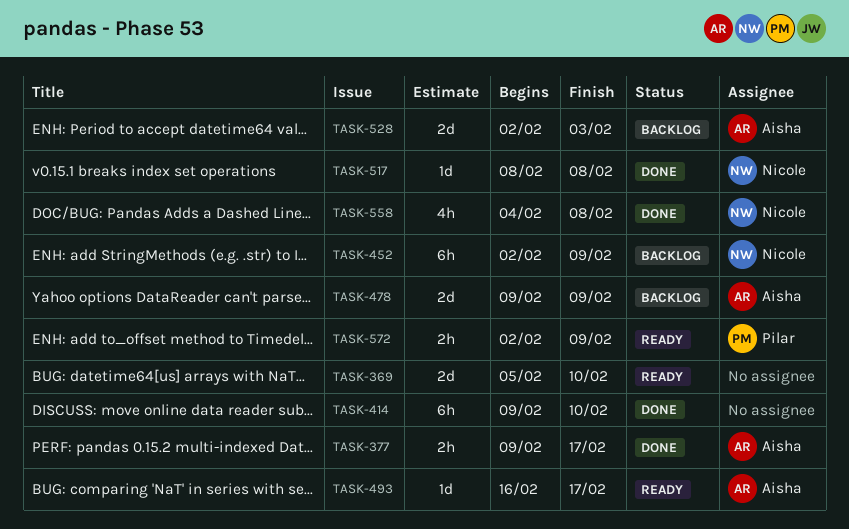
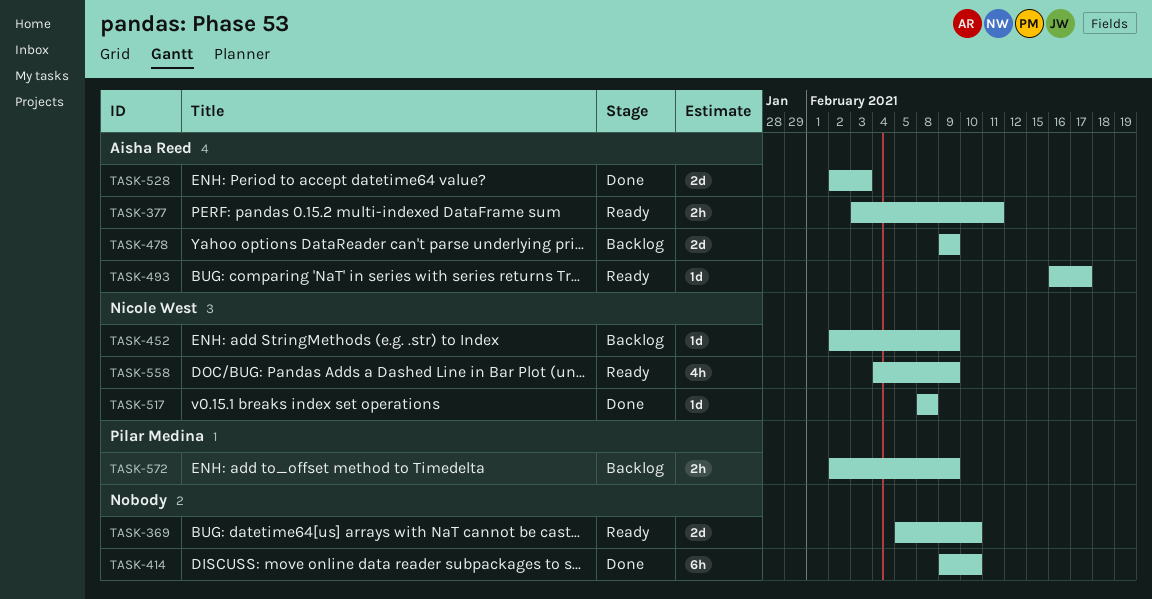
TASK-377, status: Done -> Ready
TASK-377, start: Feb 9 -> Feb 3
TASK-377, due: Feb 17 -> Feb 11
TASK-452, estimate: 6h -> 1d
TASK-528, status: Backlog -> Done
TASK-558, status: Done -> Ready
TASK-558, due: Feb 8 -> Feb 9
TASK-572, status: Ready -> Backlog

